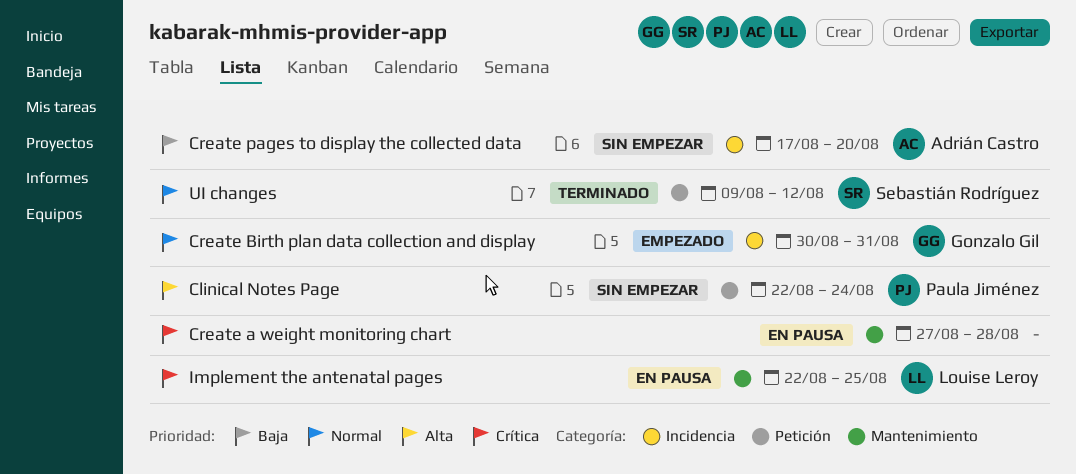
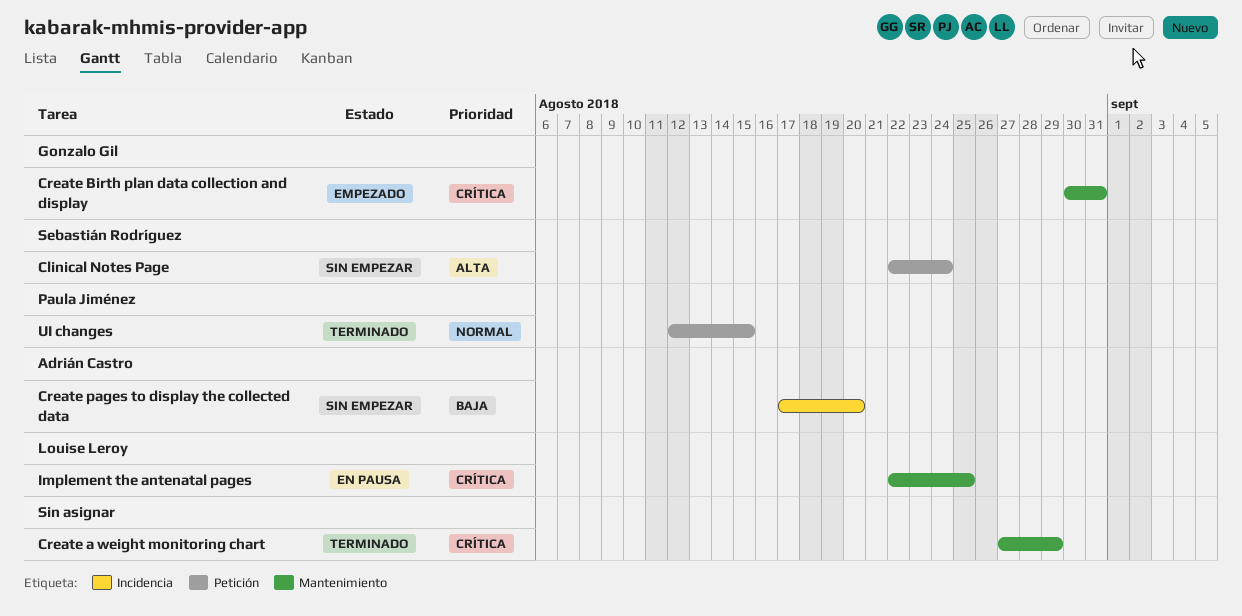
Clinical Notes Page, owner: Paula Jiménez -> Sebastián Rodríguez
Create a weight monitoring chart, status: En pausa -> Terminado
Create a weight monitoring chart, due: Aug 28 -> Aug 29
Create Birth plan data collection and display, priority: Normal -> Crítica
Create Birth plan data collection and display, label: Incidencia -> Mantenimiento
UI changes, owner: Sebastián Rodríguez -> Paula Jiménez
UI changes, start: Aug 9 -> Aug 12
UI changes, due: Aug 12 -> Aug 15

